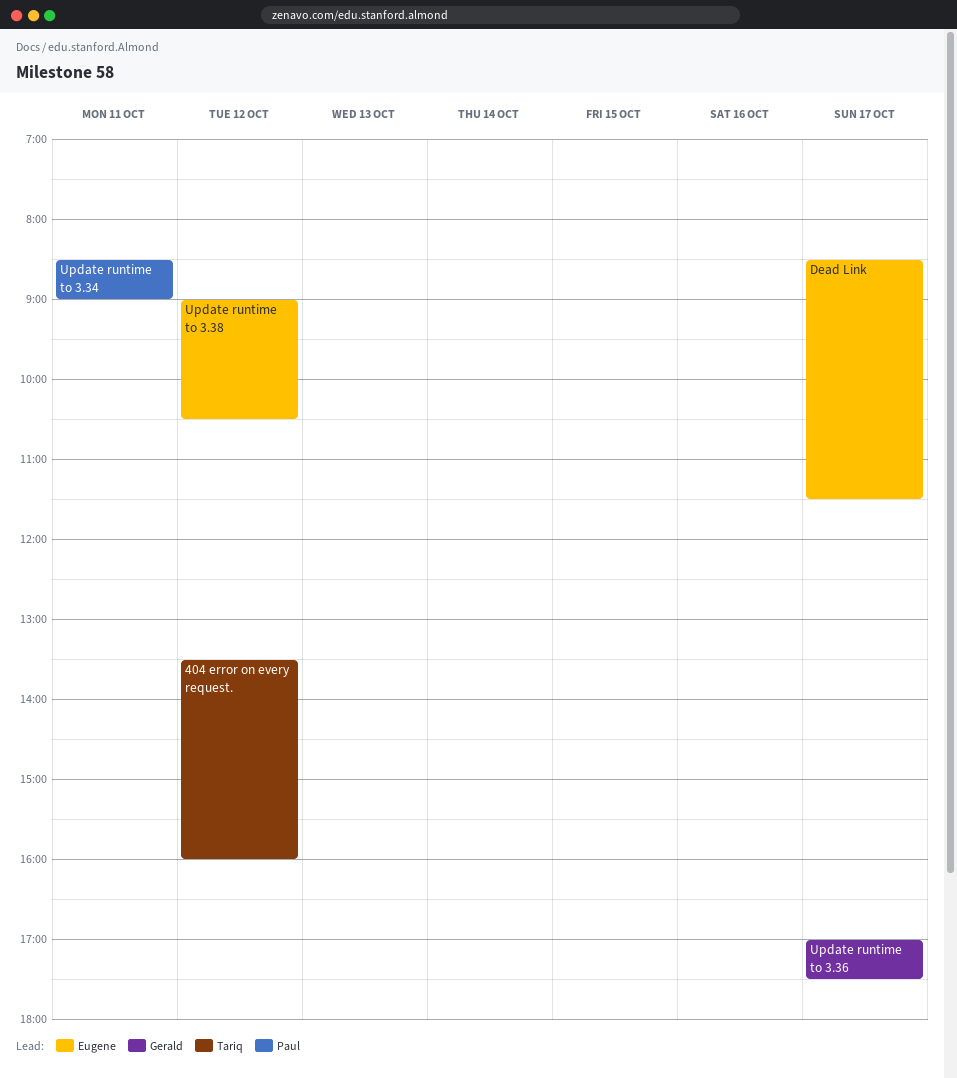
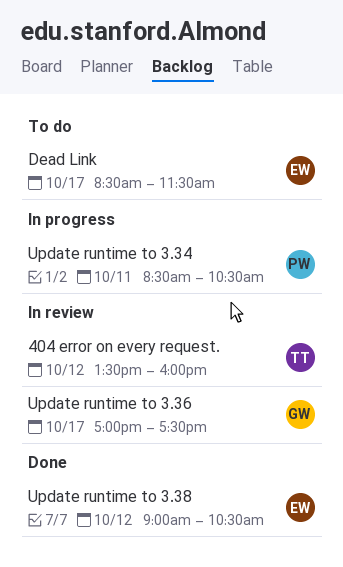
Update runtime to 3.34, ends: 09:00 -> 10:30

